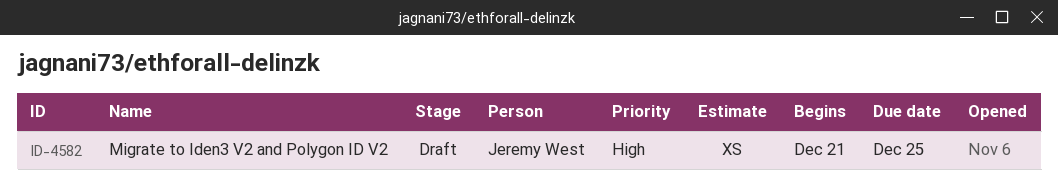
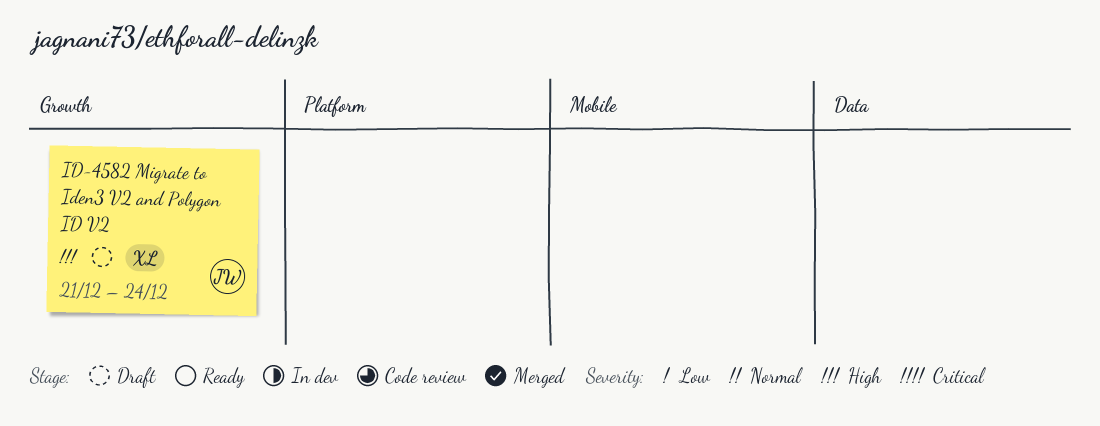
ID-4582, estimate: XS -> XL
ID-4582, due: Dec 25 -> Dec 24

